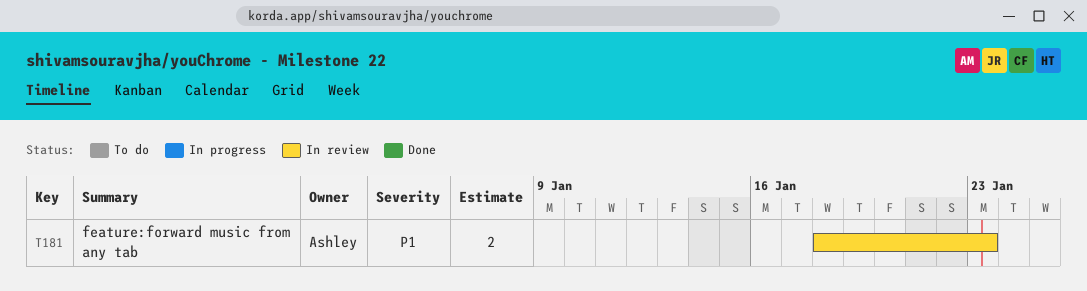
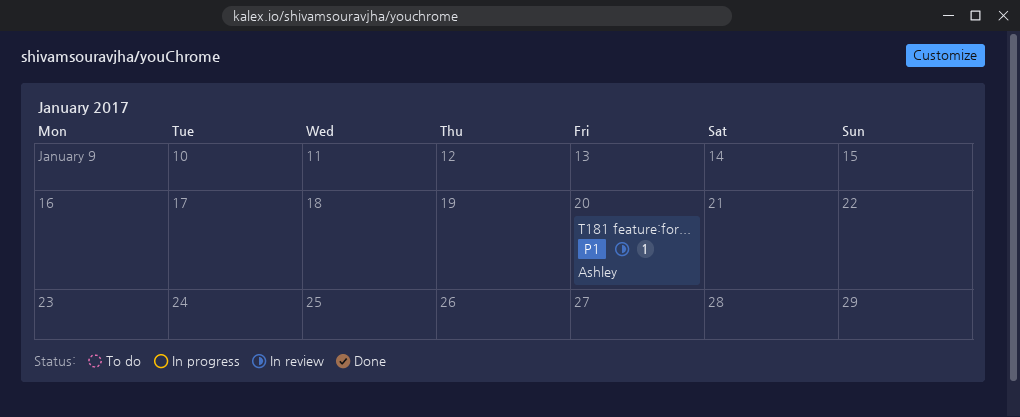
T181, estimate: 2 -> 1
T181, due: Jan 23 -> Jan 20

